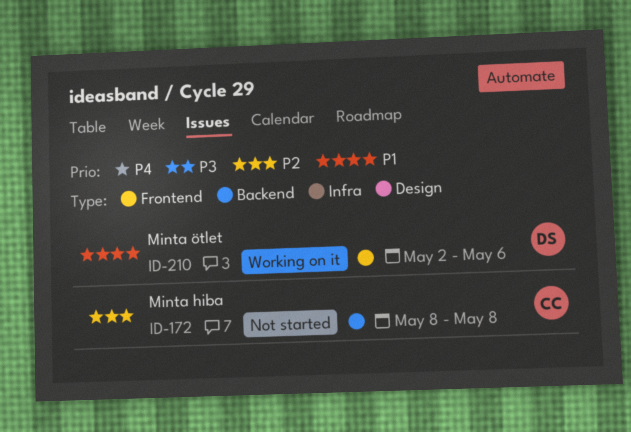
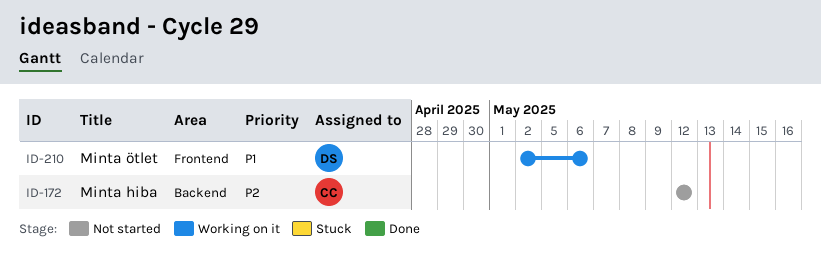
ID-172, start: May 8 -> May 12
ID-172, due: May 8 -> May 12

